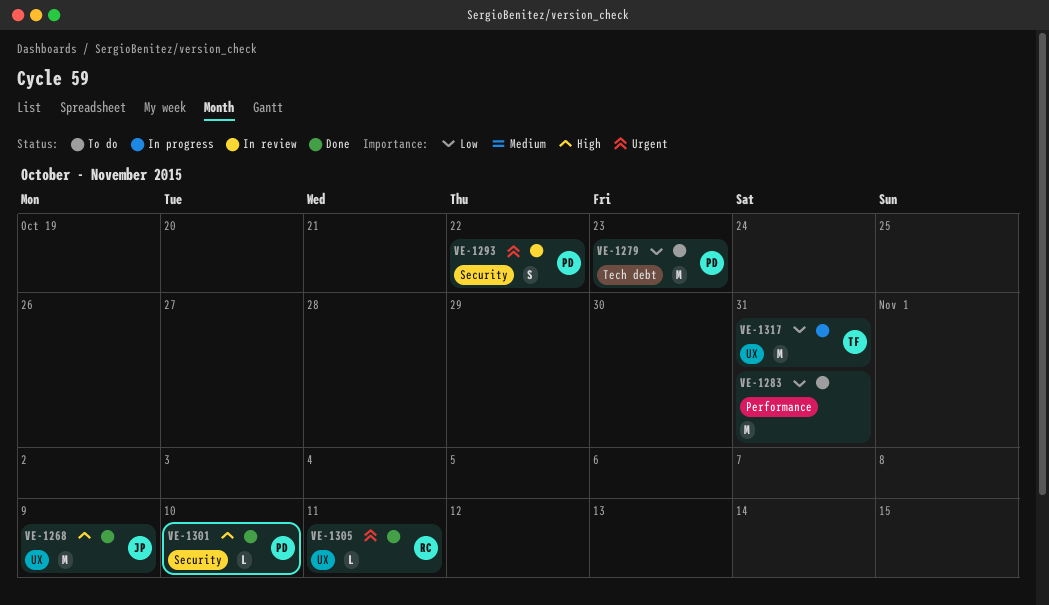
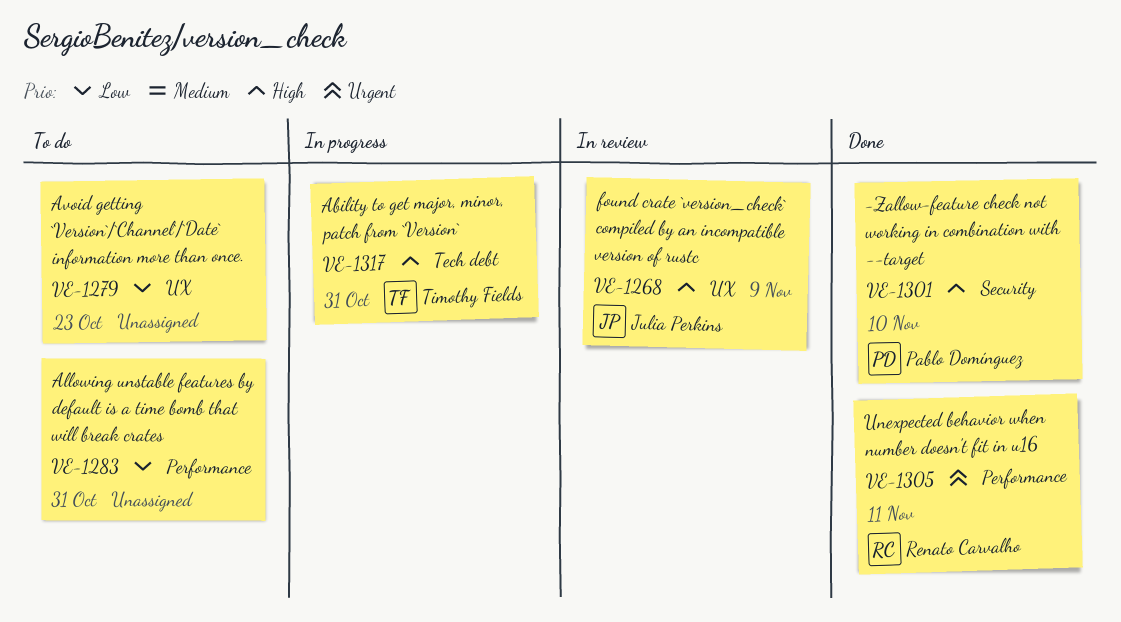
VE-1268, status: Done -> In review
VE-1279, owner: Pablo Domínguez -> none
VE-1279, label: Tech debt -> UX
VE-1293: present -> none
VE-1305, label: UX -> Performance
VE-1317, priority: Low -> High
VE-1317, label: UX -> Tech debt

